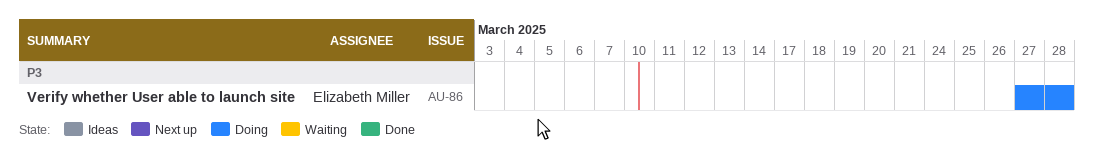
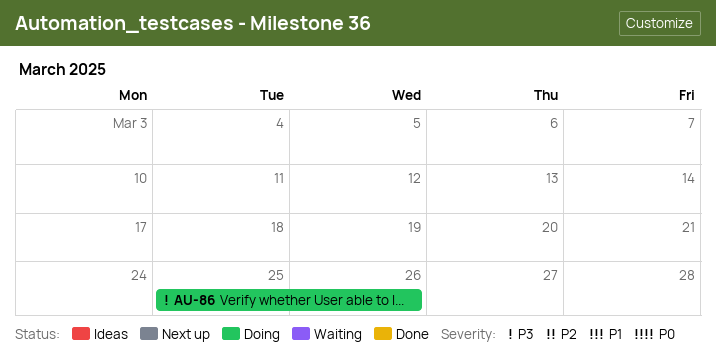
AU-86, start: Mar 27 -> Mar 25
AU-86, due: Mar 28 -> Mar 26

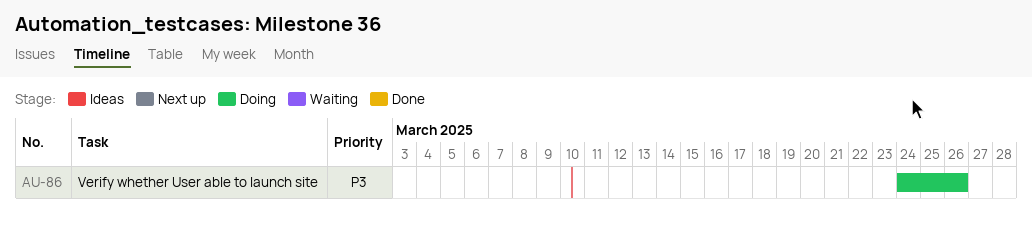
AU-86, start: Mar 25 -> Mar 24

